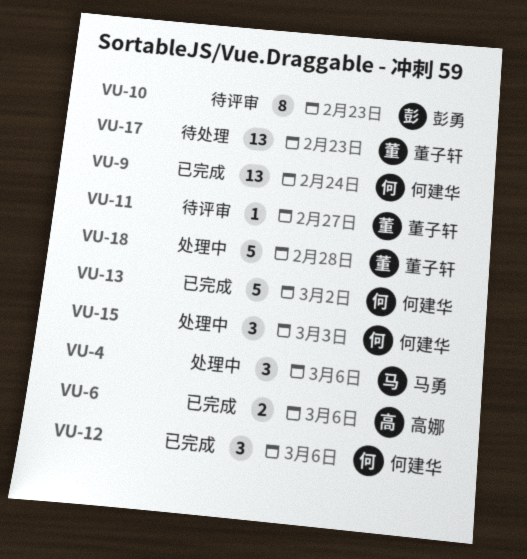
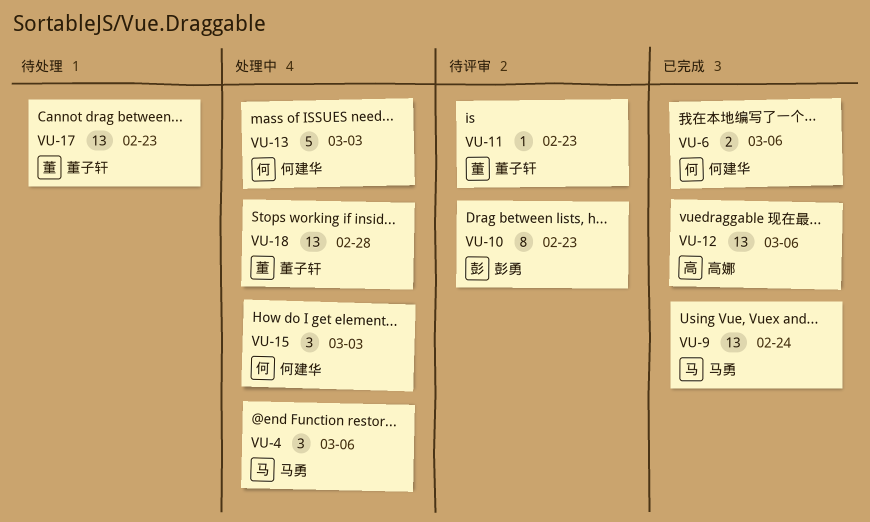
VU-6, owner: 高娜 -> 何建华
VU-9, owner: 何建华 -> 马勇
VU-11, due: Feb 27 -> Feb 23
VU-12, owner: 何建华 -> 高娜
VU-12, estimate: 3 -> 13
VU-13, status: 已完成 -> 处理中
VU-13, due: Mar 2 -> Mar 3
VU-18, estimate: 5 -> 13

